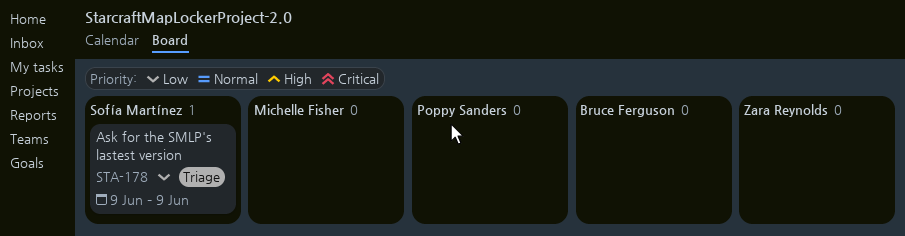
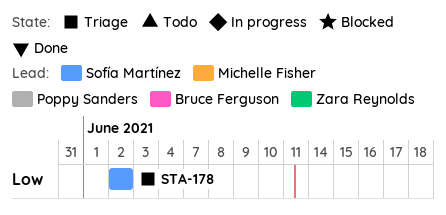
STA-178, start: Jun 9 -> Jun 2
STA-178, due: Jun 9 -> Jun 2

